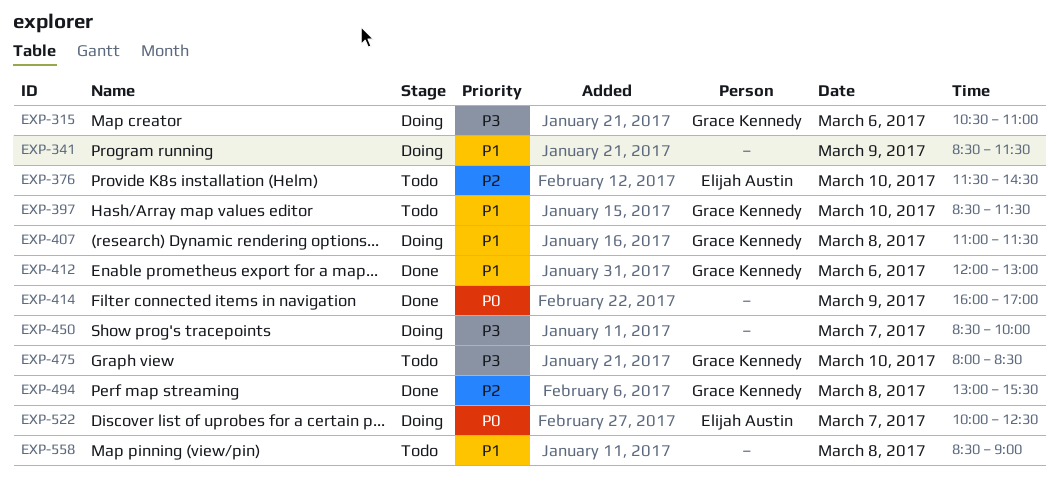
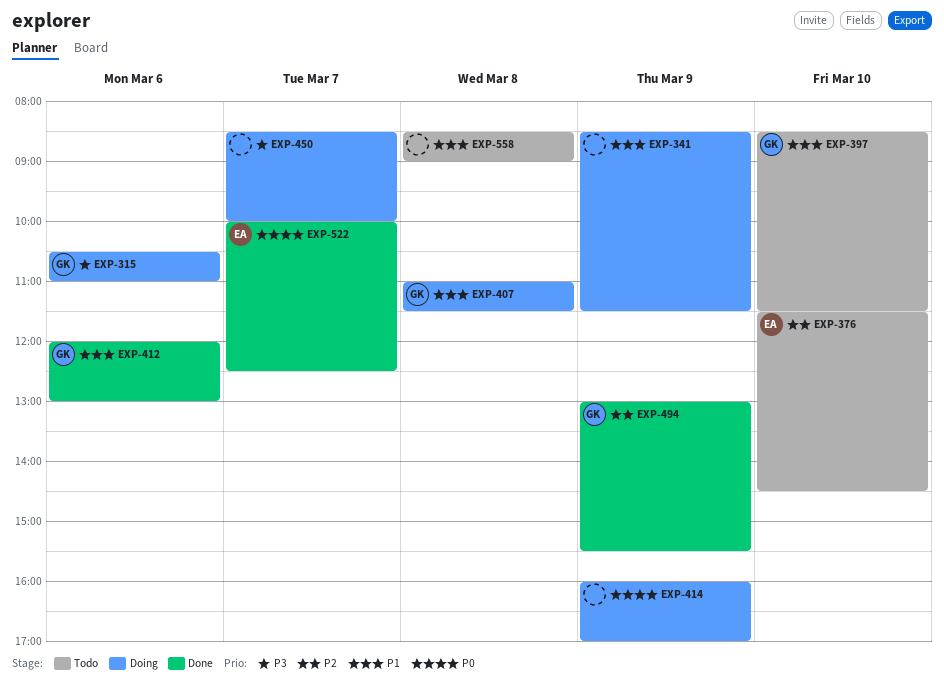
EXP-414, status: Done -> Doing
EXP-475: present -> none
EXP-494, day: Mar 8 -> Mar 9
EXP-522, status: Doing -> Done

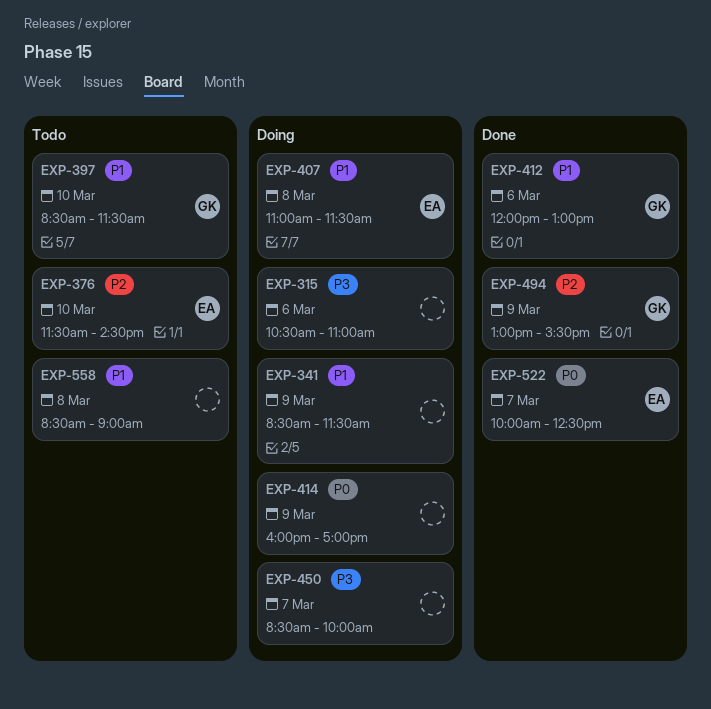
EXP-315, owner: GK -> none
EXP-407, owner: GK -> EA

